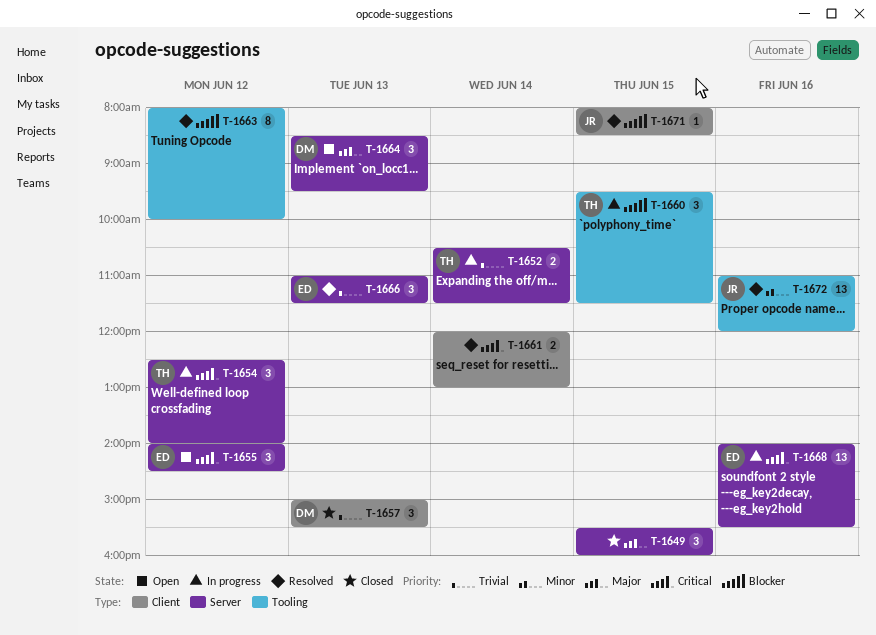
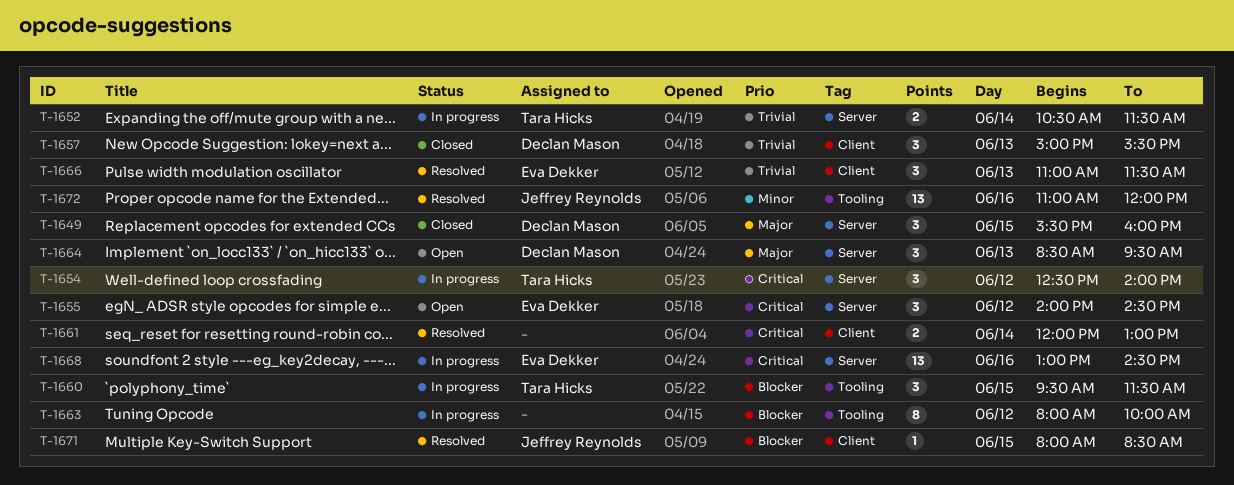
T-1649, owner: none -> Declan Mason
T-1663, status: Resolved -> In progress
T-1666, label: Server -> Client
T-1668, begins: 14:00 -> 13:00
T-1668, ends: 15:30 -> 14:30

